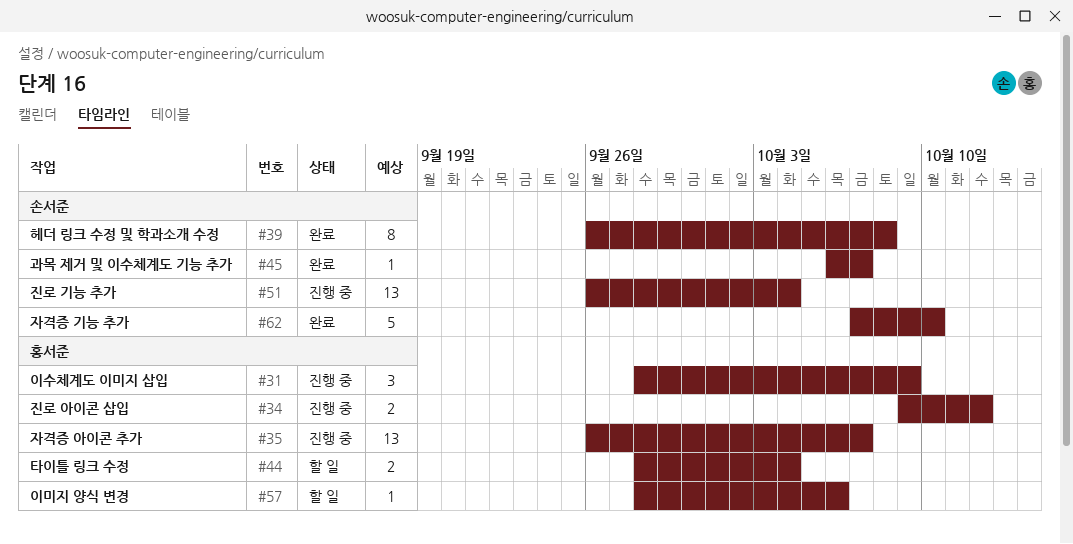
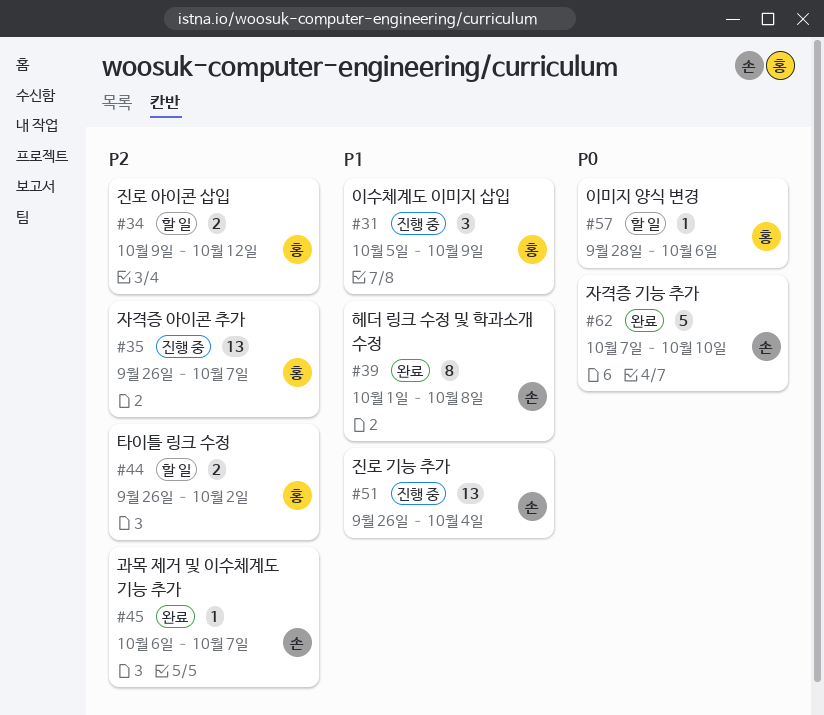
#31, start: Sep 28 -> Oct 5
#34, status: 진행 중 -> 할 일
#39, start: Sep 26 -> Oct 1
#44, start: Sep 28 -> Sep 26
#44, due: Oct 4 -> Oct 2

